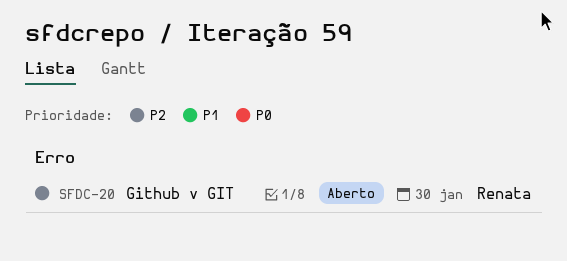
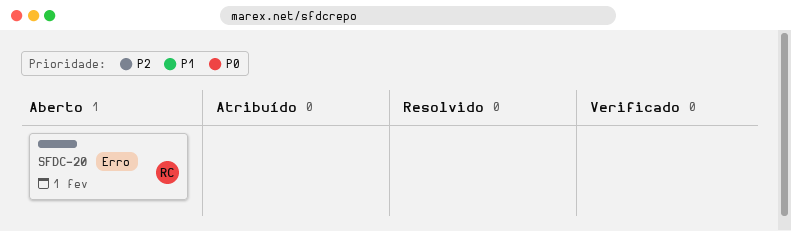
SFDC-20, due: Jan 30 -> Feb 1

